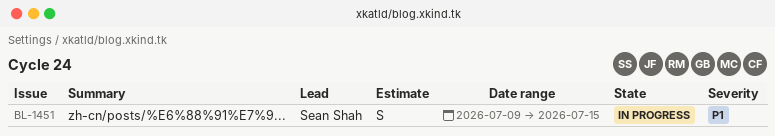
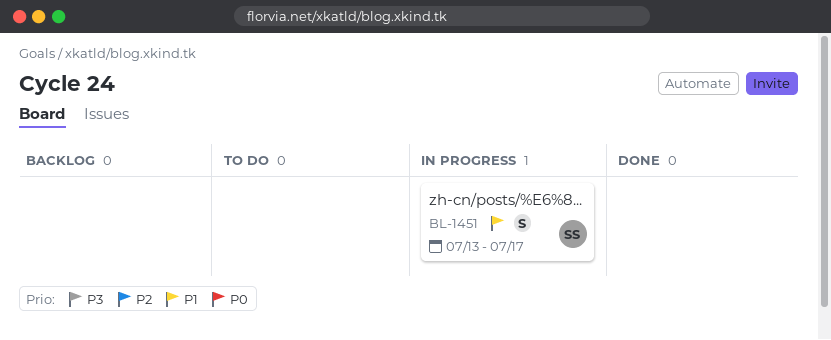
BL-1451, start: Jul 9 -> Jul 13
BL-1451, due: Jul 15 -> Jul 17

